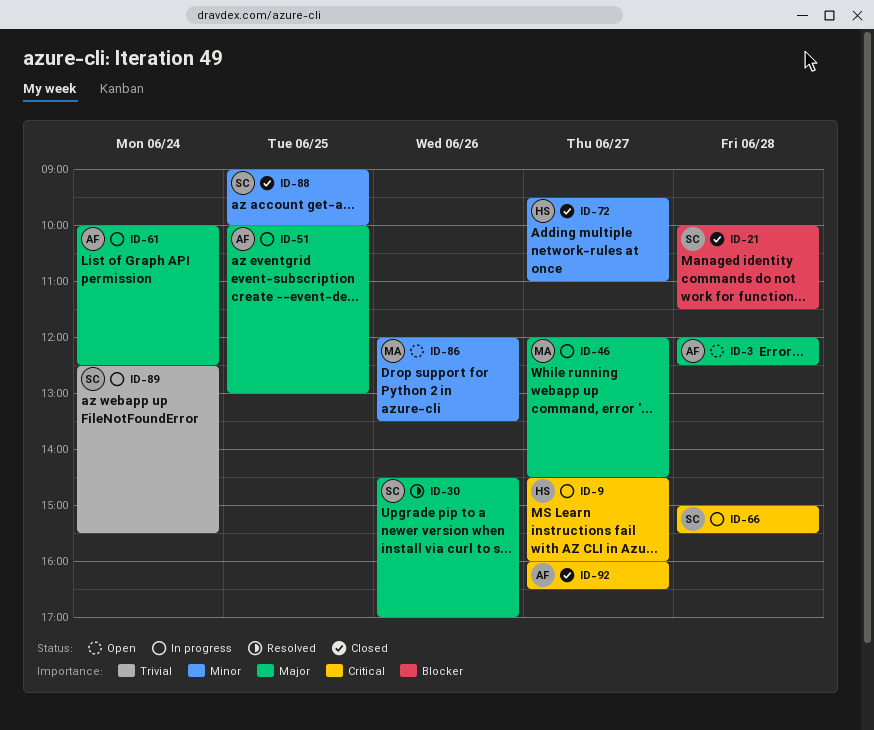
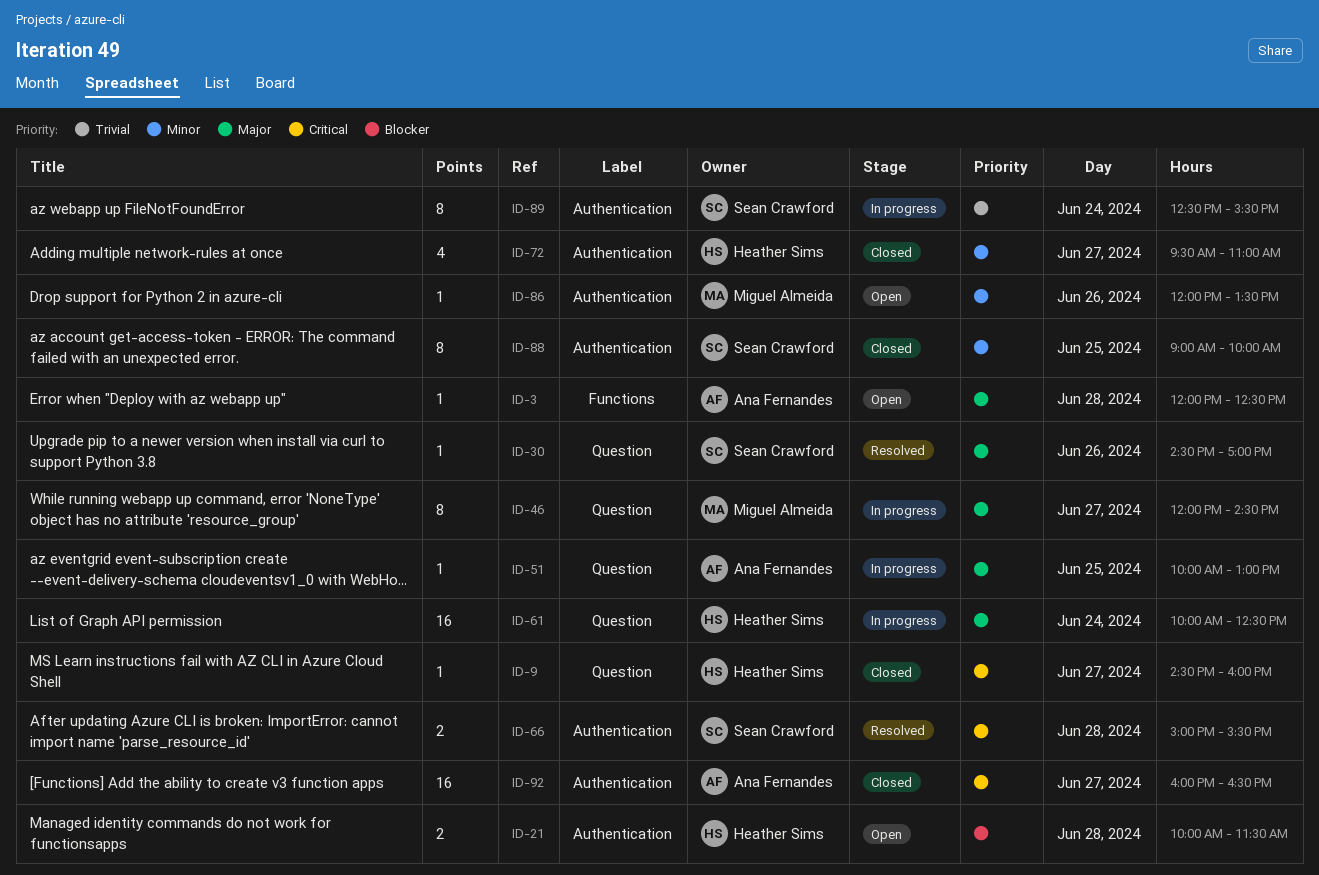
ID-9, status: In progress -> Closed
ID-21, status: Closed -> Open
ID-21, owner: Sean Crawford -> Heather Sims
ID-61, owner: Ana Fernandes -> Heather Sims
ID-66, status: In progress -> Resolved

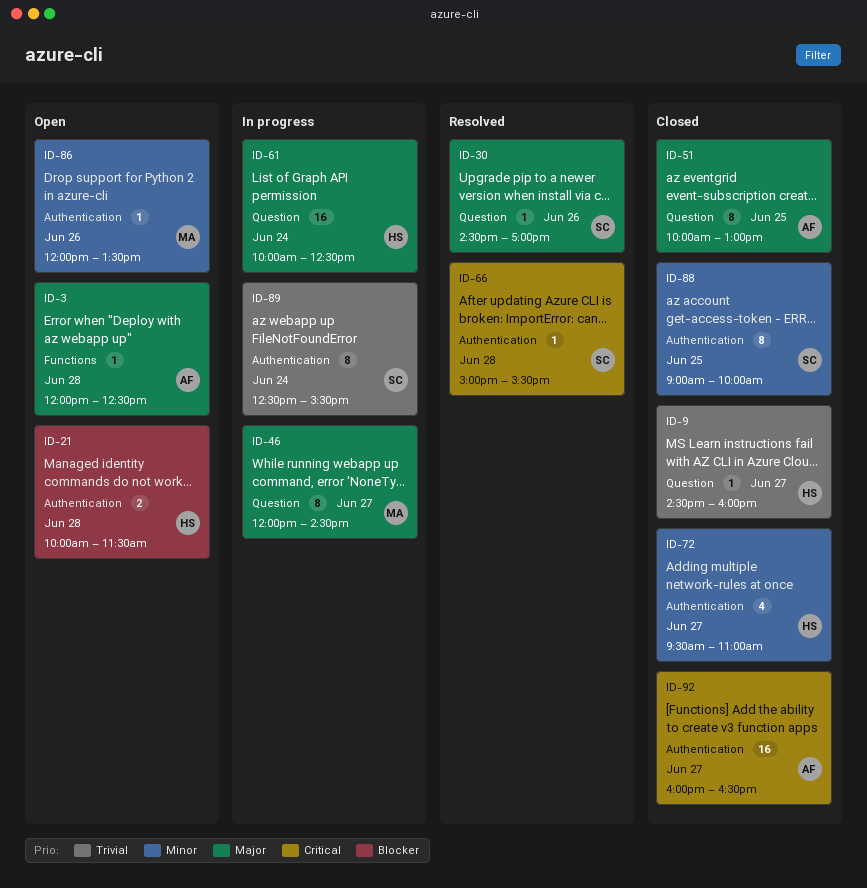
ID-9, priority: Critical -> Trivial
ID-51, status: In progress -> Closed
ID-51, estimate: 1 -> 8
ID-66, estimate: 2 -> 1

